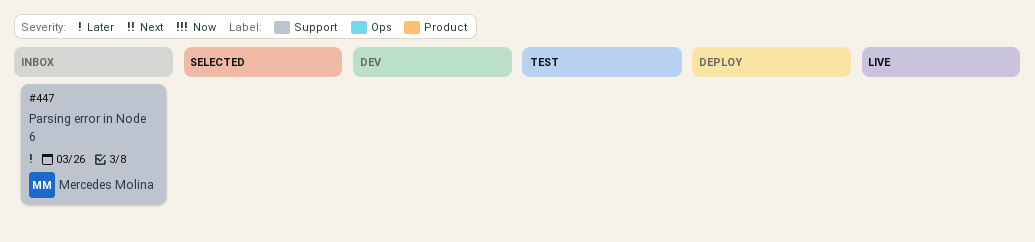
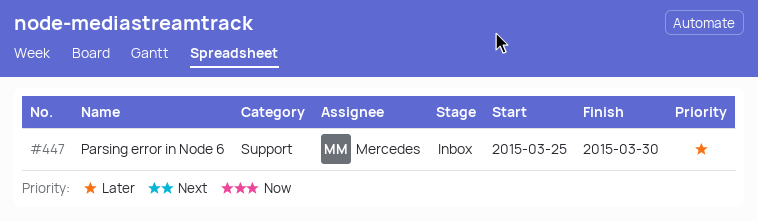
#447, due: Mar 26 -> Mar 30

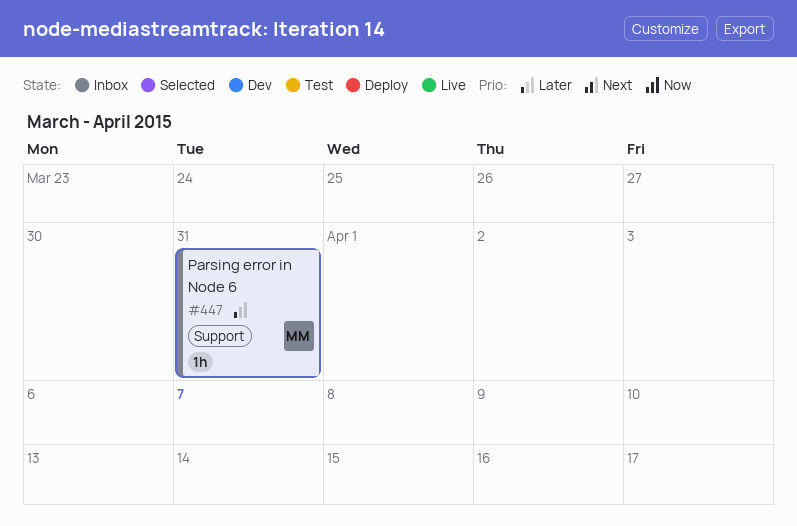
#447, due: Mar 30 -> Mar 31

